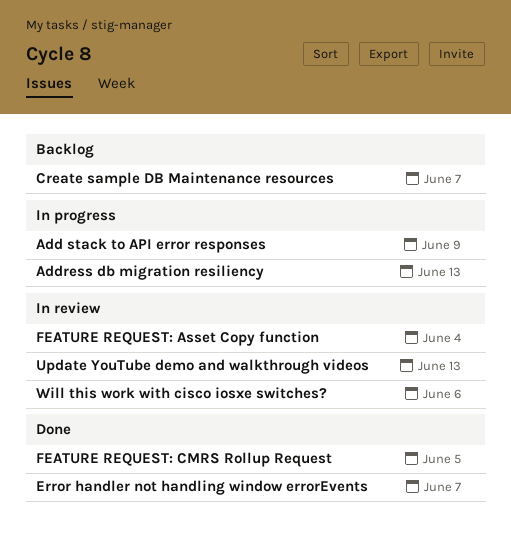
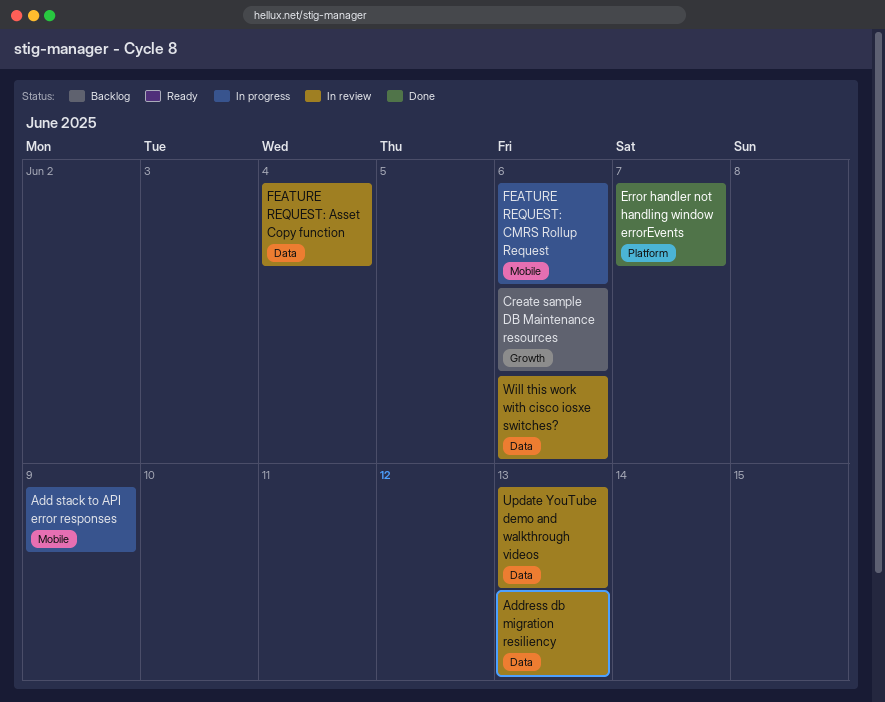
Address db migration resiliency, status: In progress -> In review
Create sample DB Maintenance resources, due: Jun 7 -> Jun 6
FEATURE REQUEST: CMRS Rollup Request, status: Done -> In progress
FEATURE REQUEST: CMRS Rollup Request, due: Jun 5 -> Jun 6

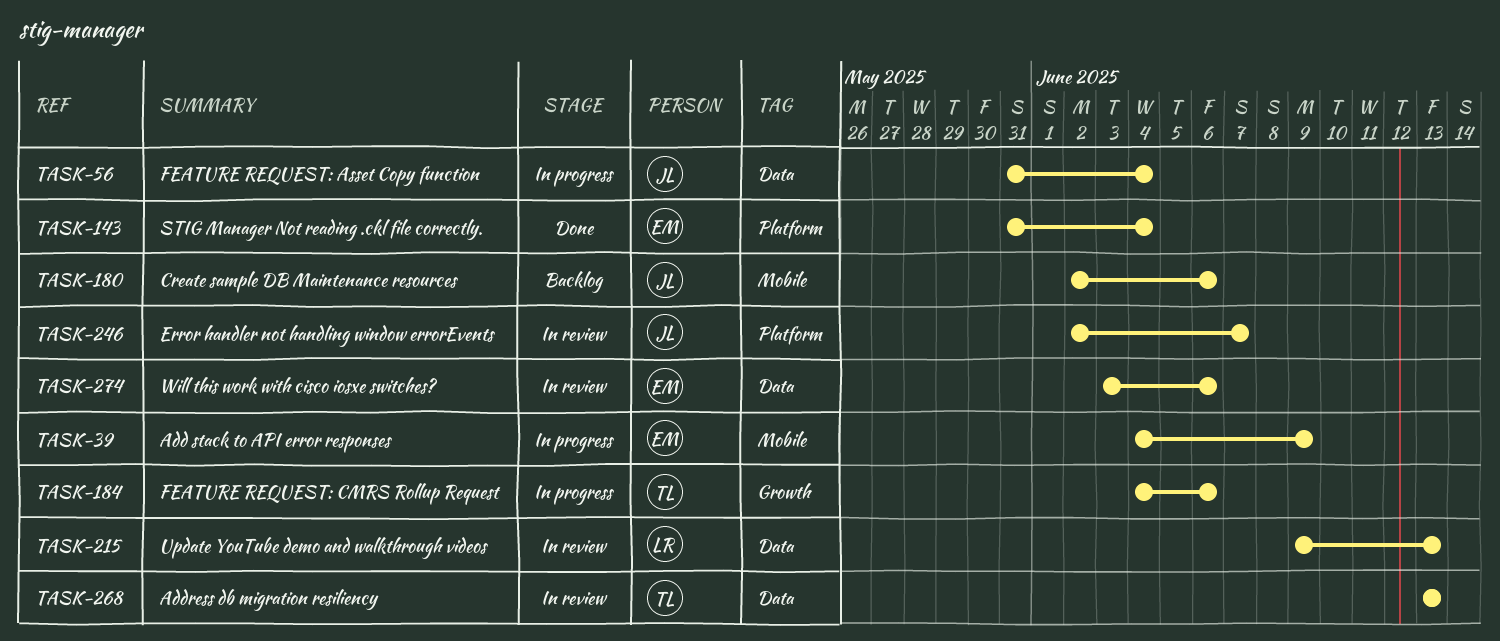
Create sample DB Maintenance resources, label: Growth -> Mobile
Error handler not handling window errorEvents, status: Done -> In review
FEATURE REQUEST: Asset Copy function, status: In review -> In progress
FEATURE REQUEST: CMRS Rollup Request, label: Mobile -> Growth
STIG Manager Not reading .ckl file correctly.: none -> present

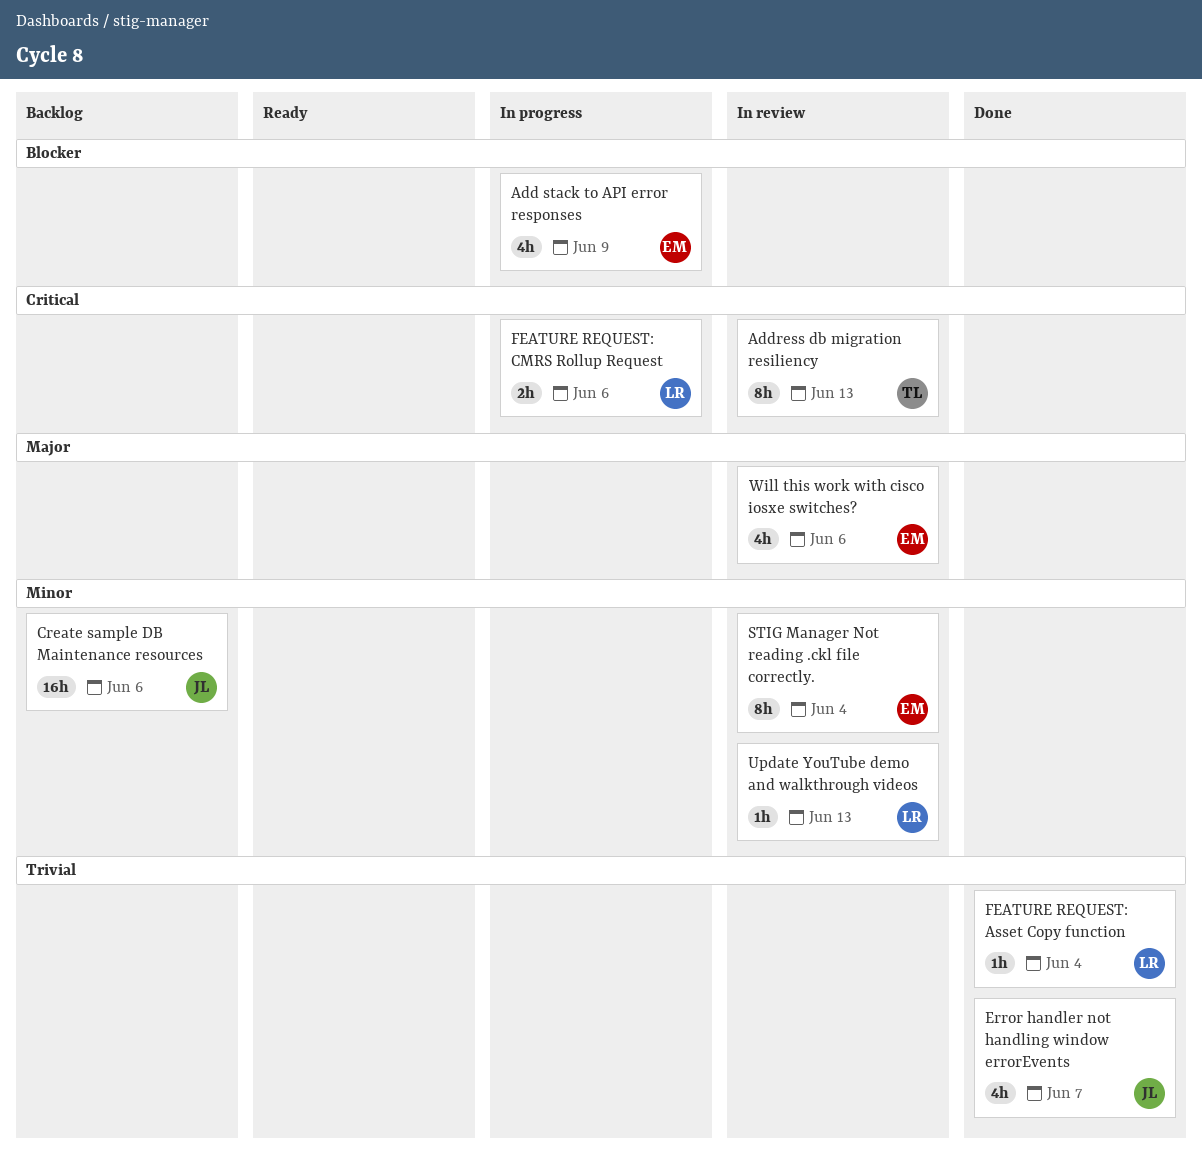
Error handler not handling window errorEvents, status: In review -> Done
FEATURE REQUEST: Asset Copy function, status: In progress -> Done
FEATURE REQUEST: Asset Copy function, owner: JL -> LR
FEATURE REQUEST: CMRS Rollup Request, owner: TL -> LR
STIG Manager Not reading .ckl file correctly., status: Done -> In review

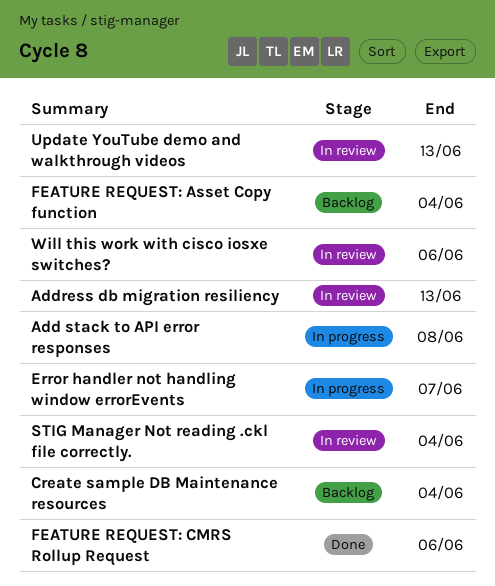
Add stack to API error responses, due: Jun 9 -> Jun 8
Create sample DB Maintenance resources, due: Jun 6 -> Jun 4
Error handler not handling window errorEvents, status: Done -> In progress
FEATURE REQUEST: Asset Copy function, status: Done -> Backlog
FEATURE REQUEST: CMRS Rollup Request, status: In progress -> Done

